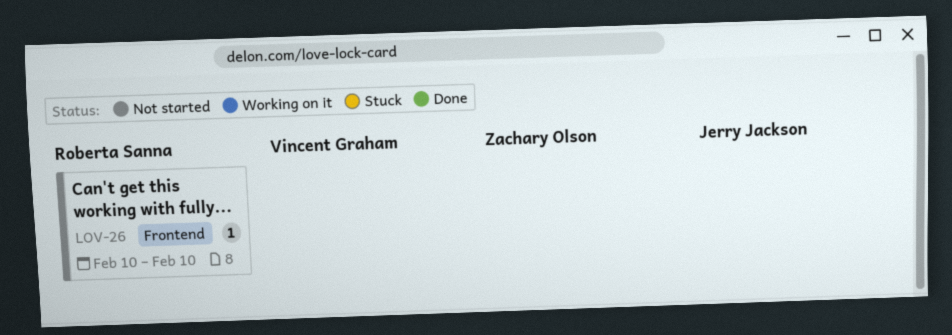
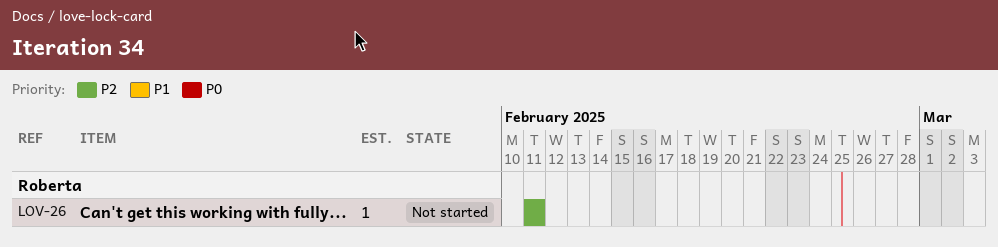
LOV-26, start: Feb 10 -> Feb 11
LOV-26, due: Feb 10 -> Feb 11

